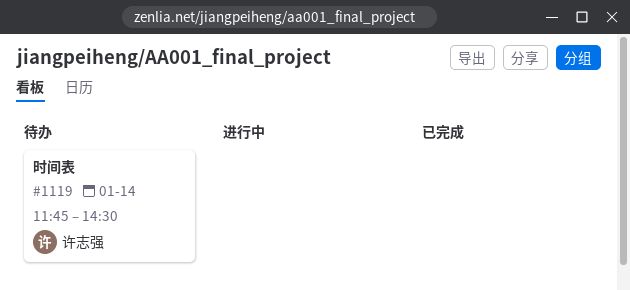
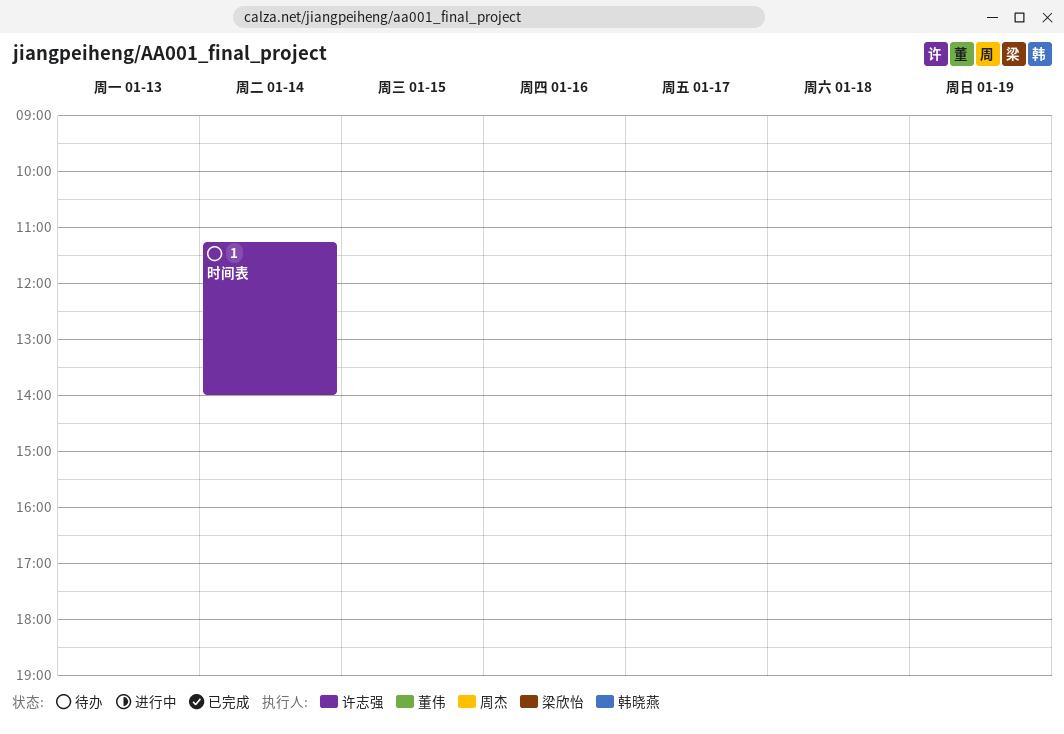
时间表, begins: 11:45 -> 11:15
时间表, ends: 14:30 -> 14:00

